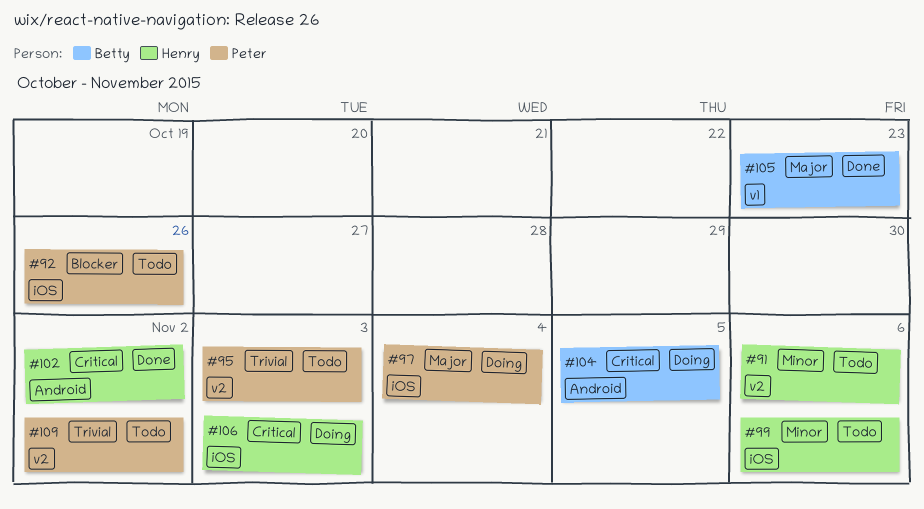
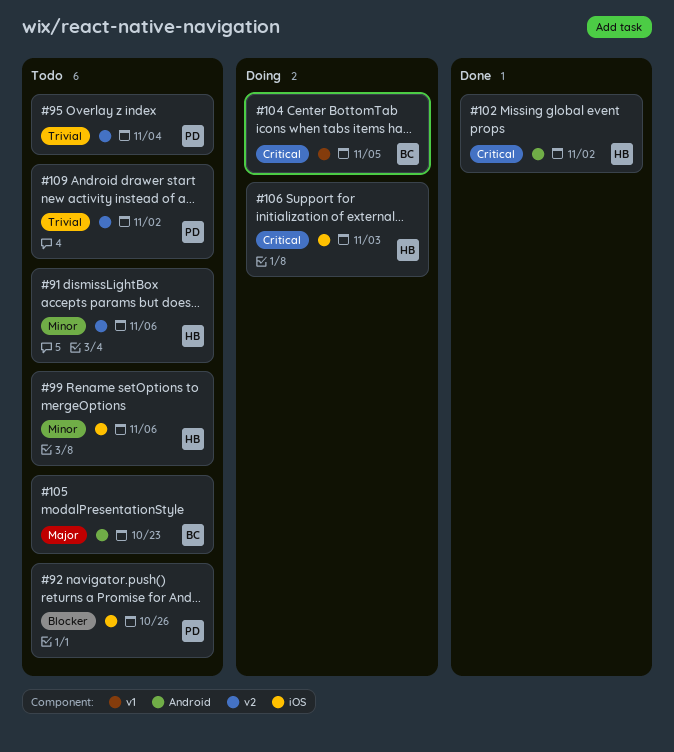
#95, due: Nov 3 -> Nov 4
#97: present -> none
#104, label: Android -> v1
#105, status: Done -> Todo
#105, label: v1 -> Android

